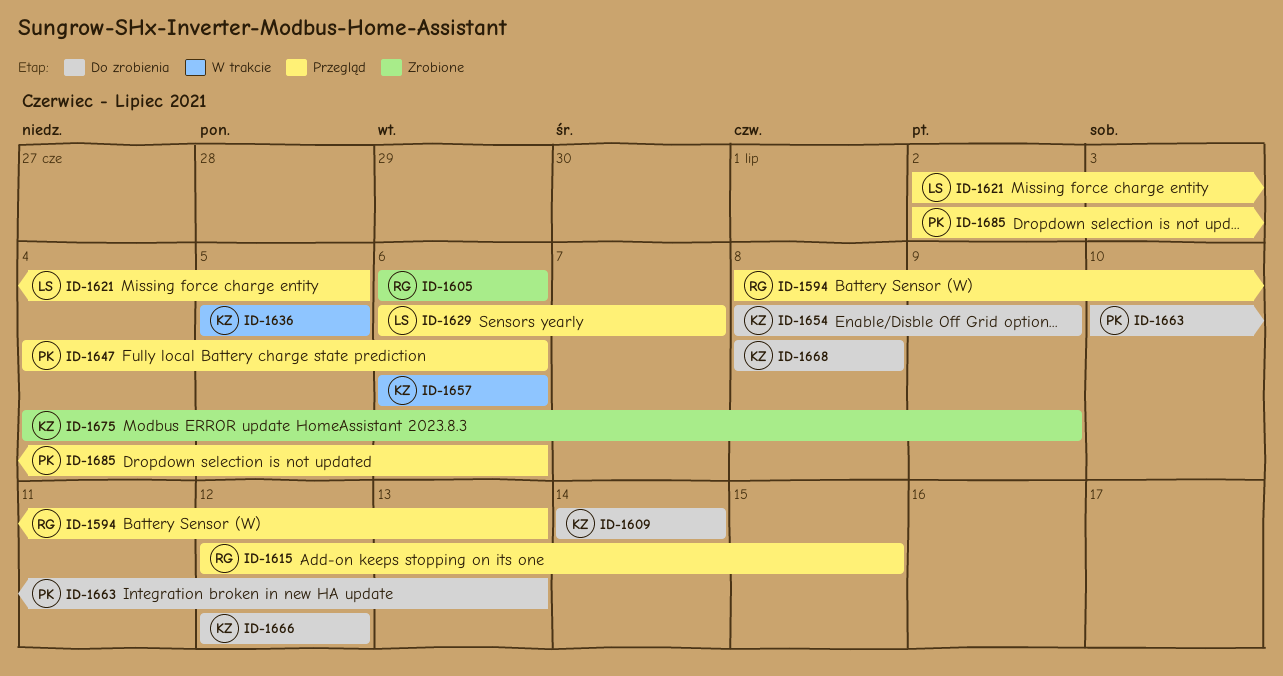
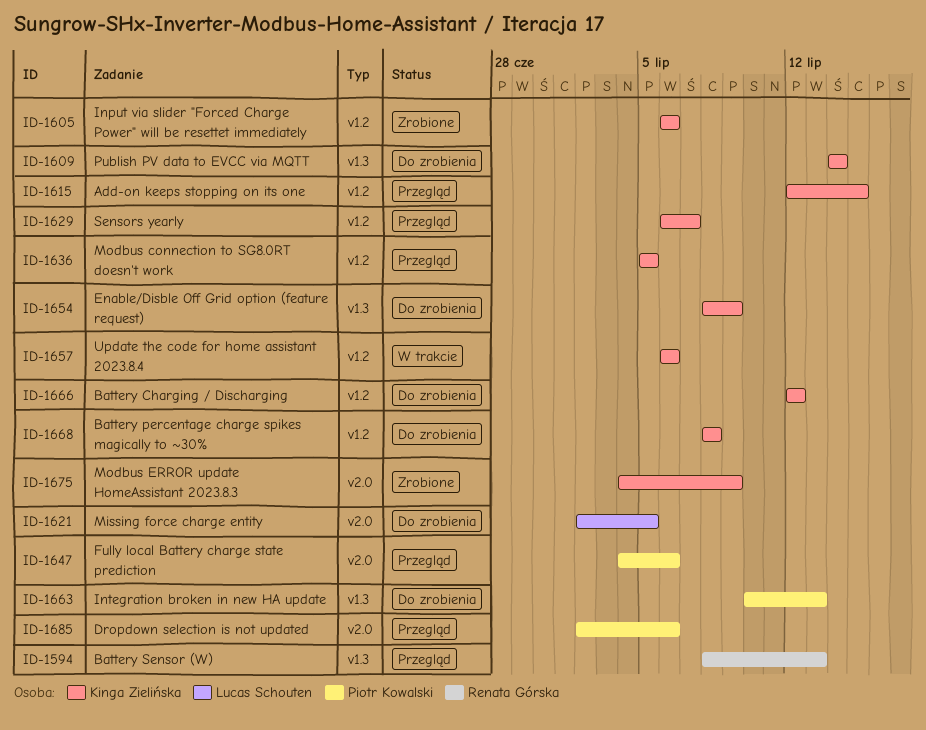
ID-1605, owner: Renata Górska -> Kinga Zielińska
ID-1615, owner: Renata Górska -> Kinga Zielińska
ID-1621, status: Przegląd -> Do zrobienia
ID-1629, owner: Lucas Schouten -> Kinga Zielińska
ID-1636, status: W trakcie -> Przegląd

